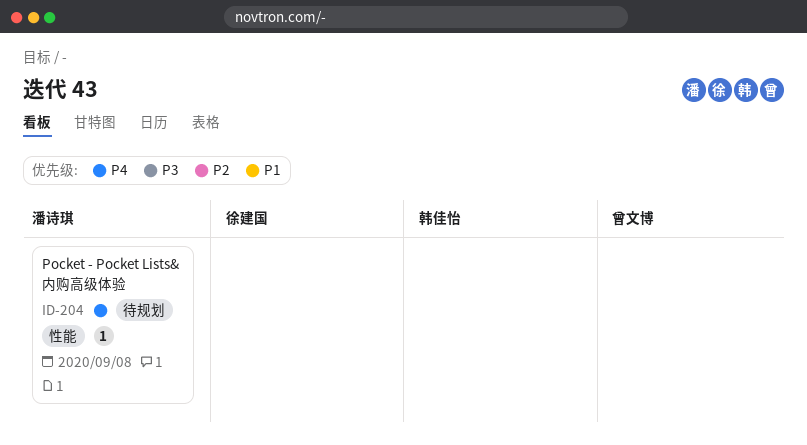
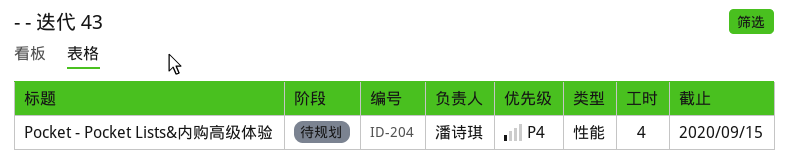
ID-204, estimate: 1 -> 4
ID-204, due: Sep 8 -> Sep 15

